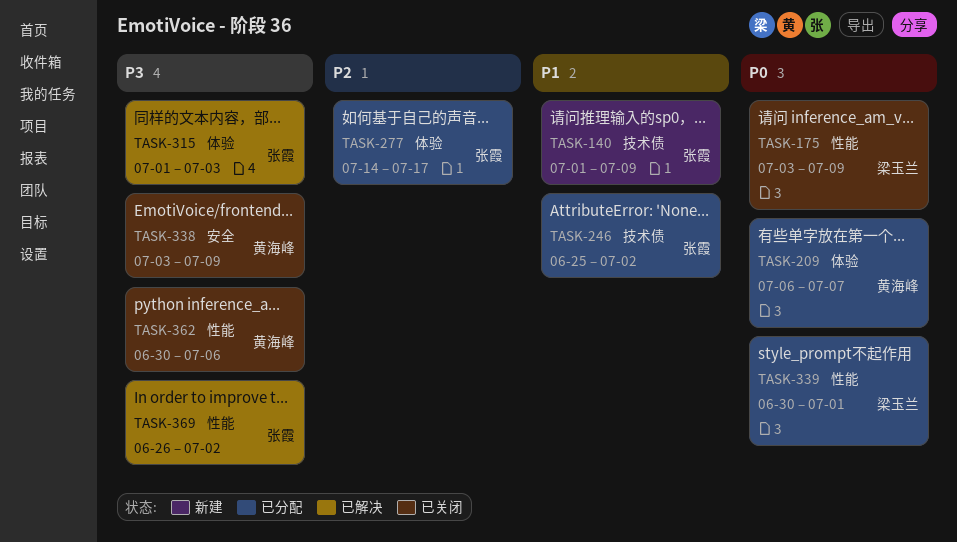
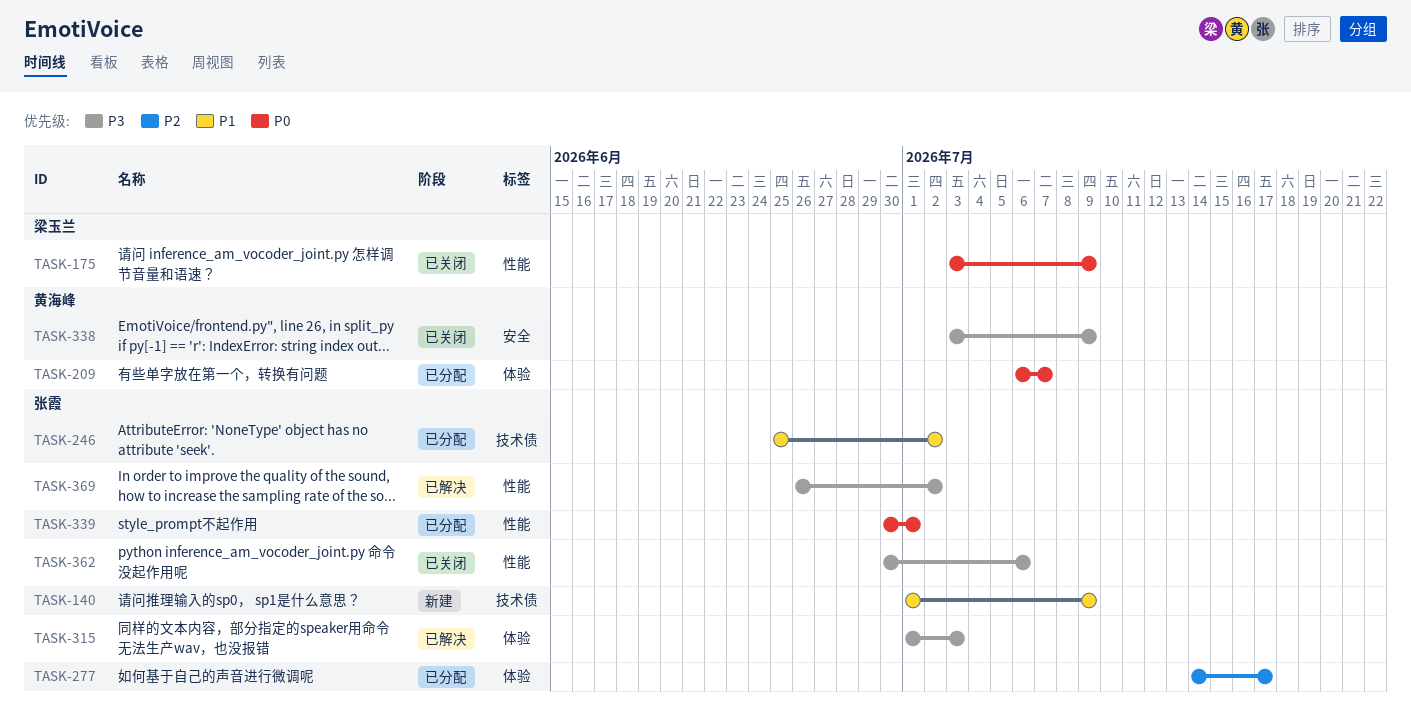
TASK-339, owner: 梁玉兰 -> 张霞
TASK-362, owner: 黄海峰 -> 张霞

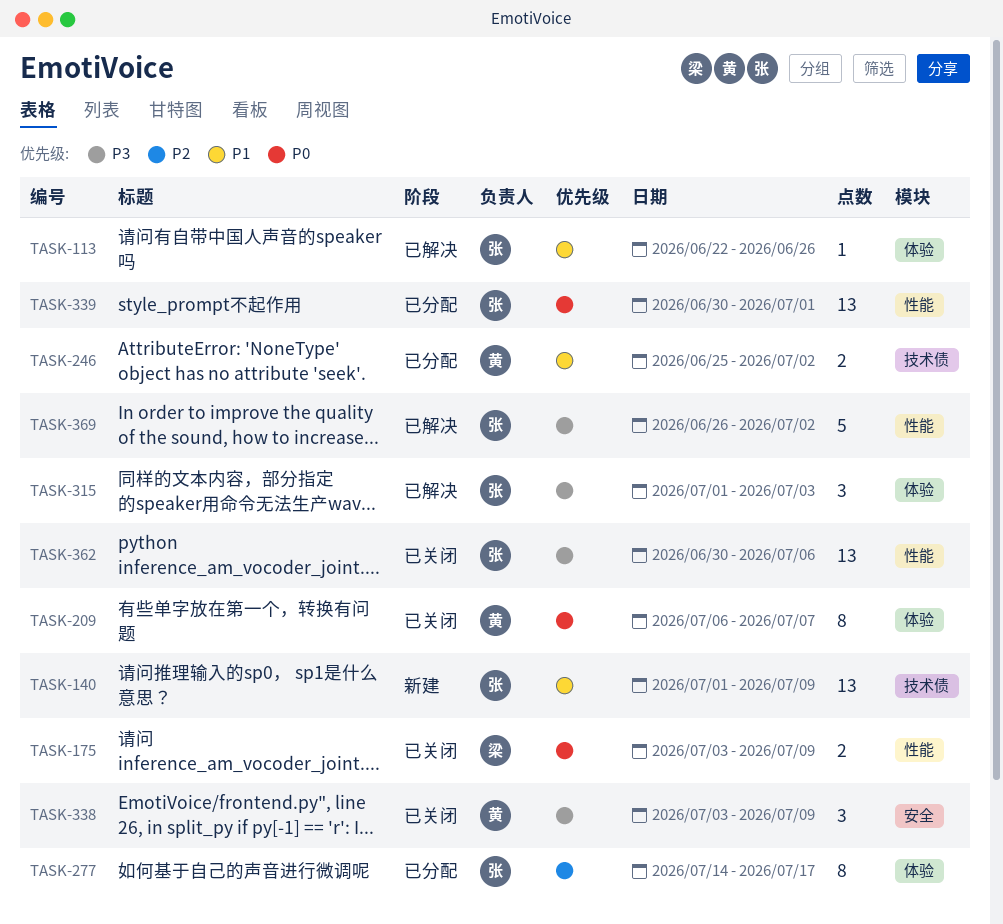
TASK-113: none -> present
TASK-209, status: 已分配 -> 已关闭
TASK-246, owner: 张霞 -> 黄海峰

